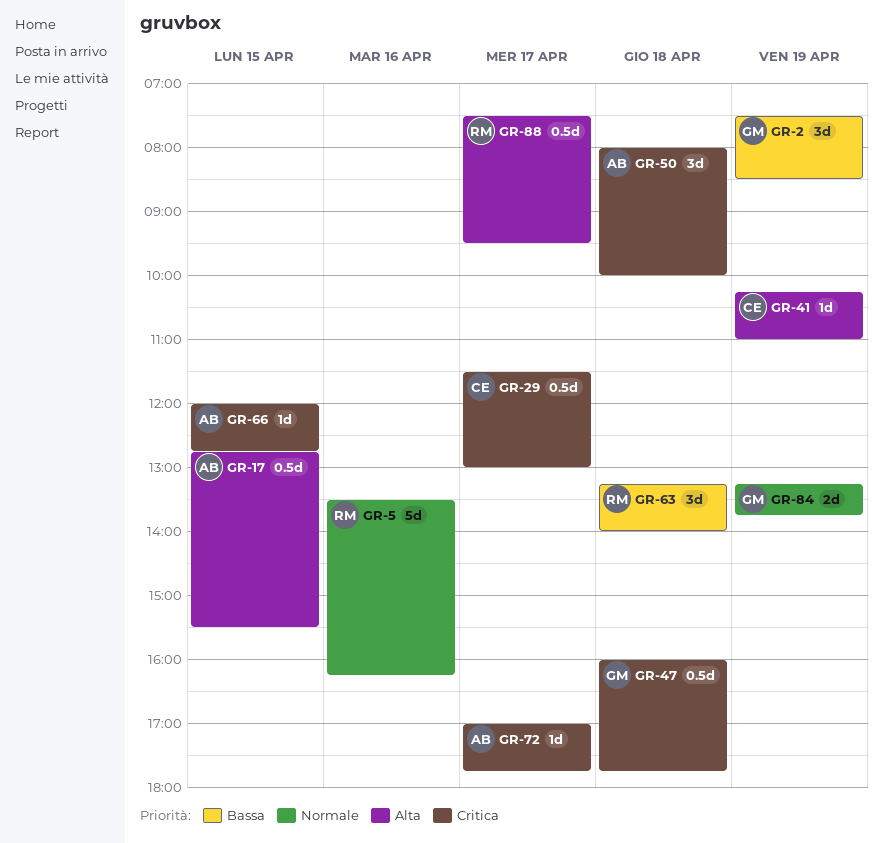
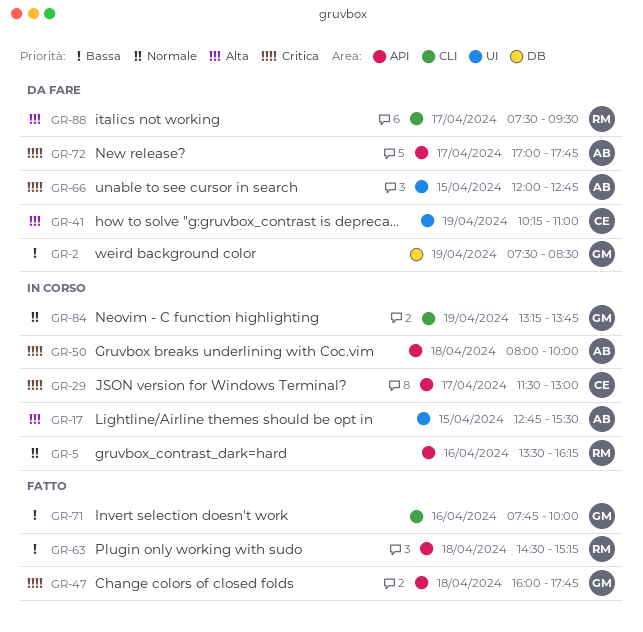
GR-63, begins: 13:15 -> 14:30
GR-63, ends: 14:00 -> 15:15
GR-71: none -> present

